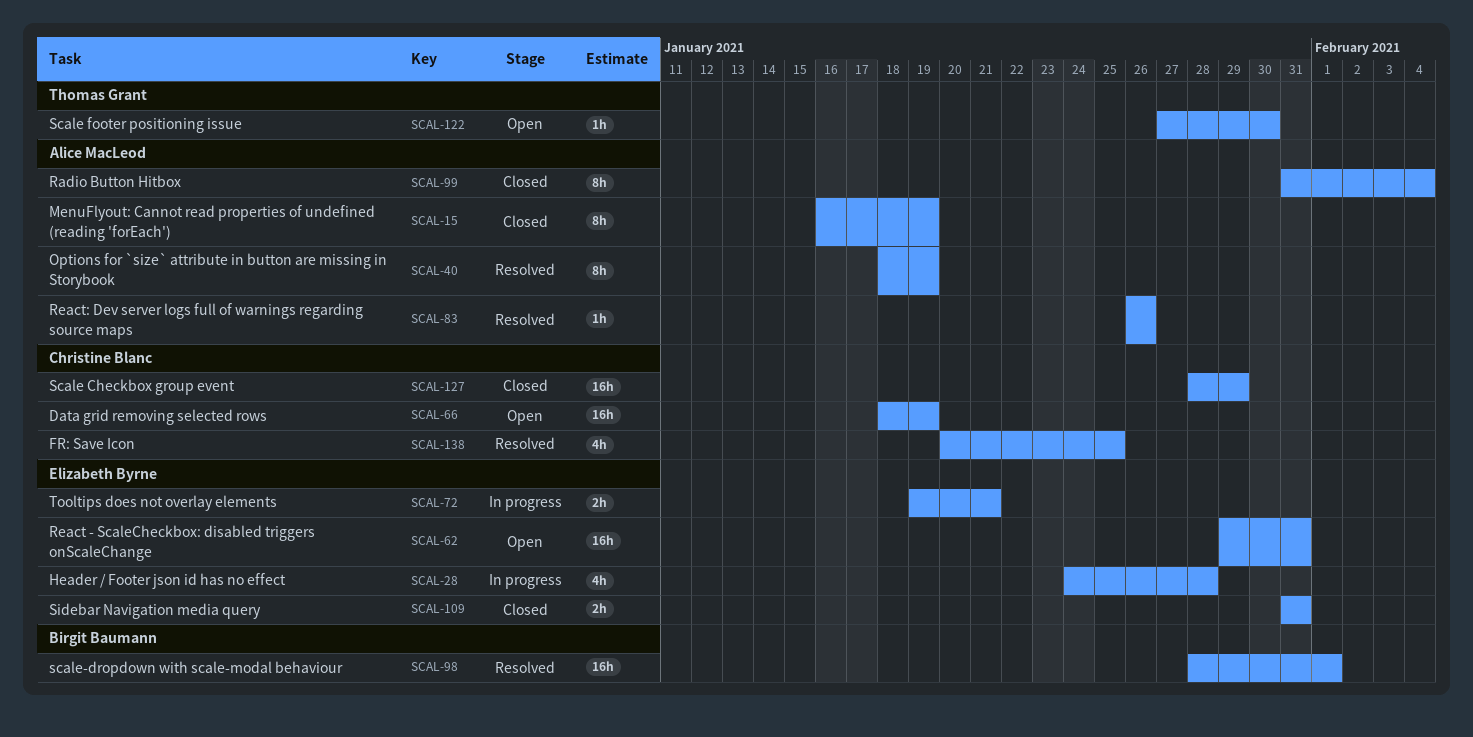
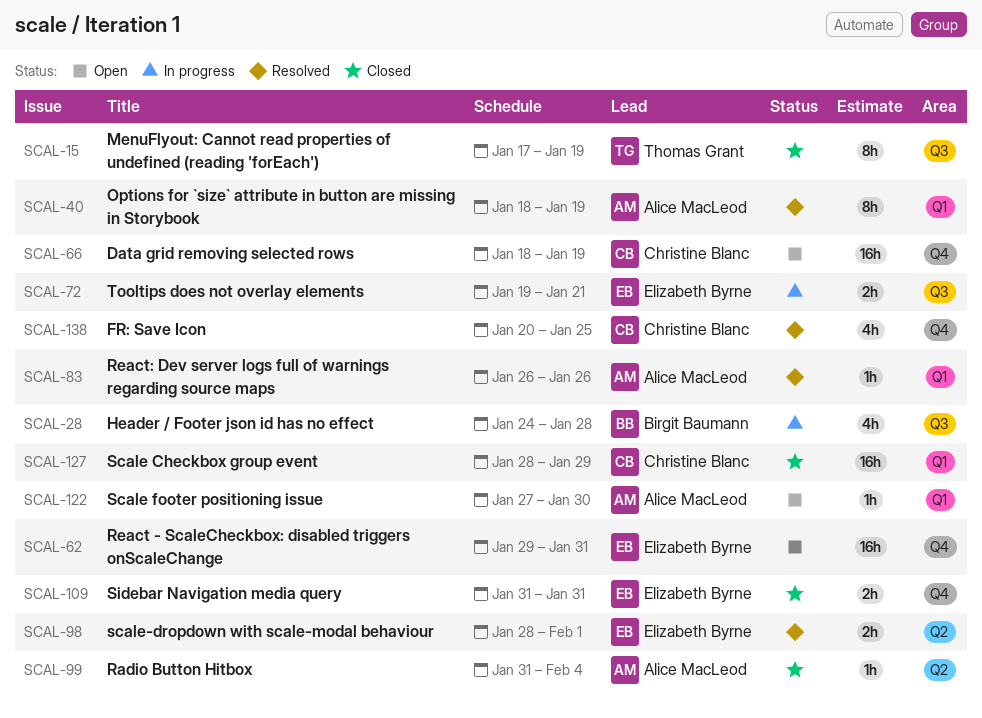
SCAL-15, owner: Alice MacLeod -> Thomas Grant
SCAL-15, start: Jan 16 -> Jan 17
SCAL-28, owner: Elizabeth Byrne -> Birgit Baumann
SCAL-98, owner: Birgit Baumann -> Elizabeth Byrne
SCAL-98, estimate: 16h -> 2h
SCAL-99, estimate: 8h -> 1h
SCAL-122, owner: Thomas Grant -> Alice MacLeod

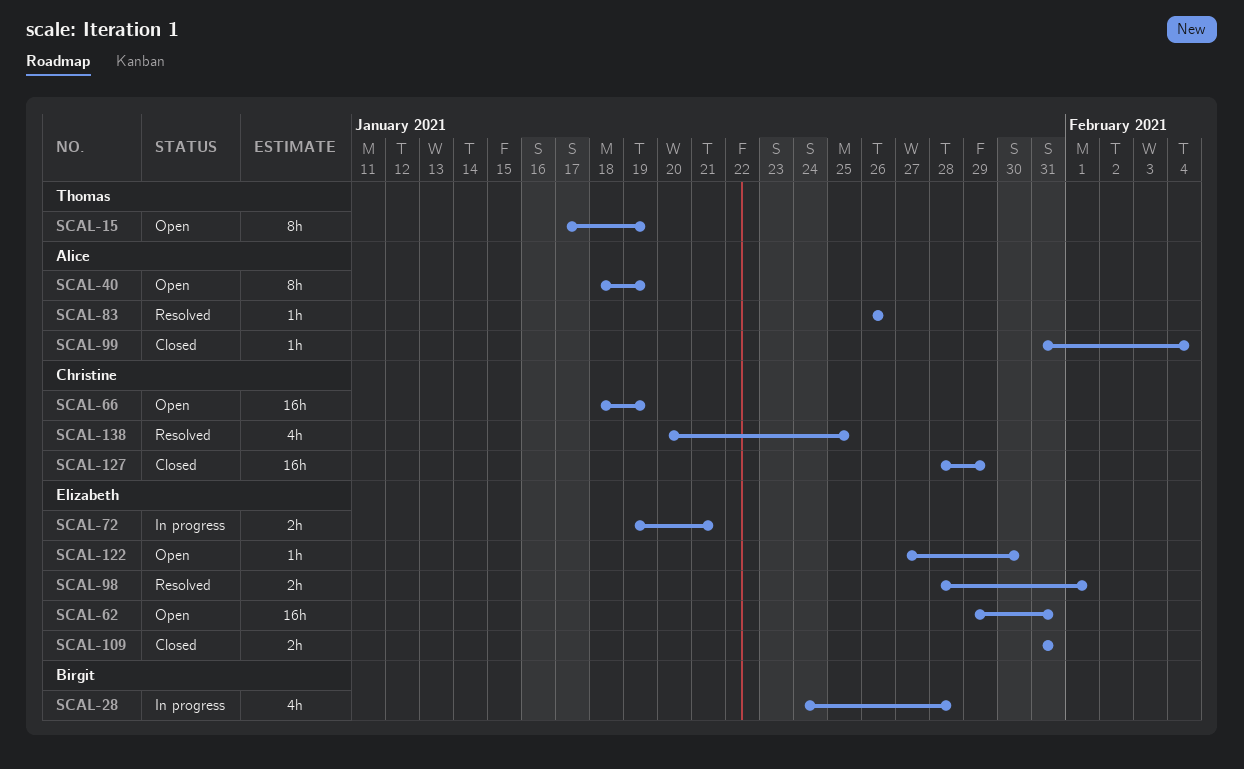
SCAL-15, status: Closed -> Open
SCAL-40, status: Resolved -> Open
SCAL-122, owner: Alice MacLeod -> Elizabeth Byrne

